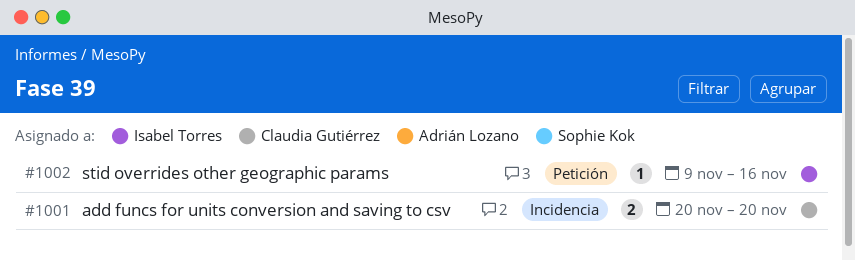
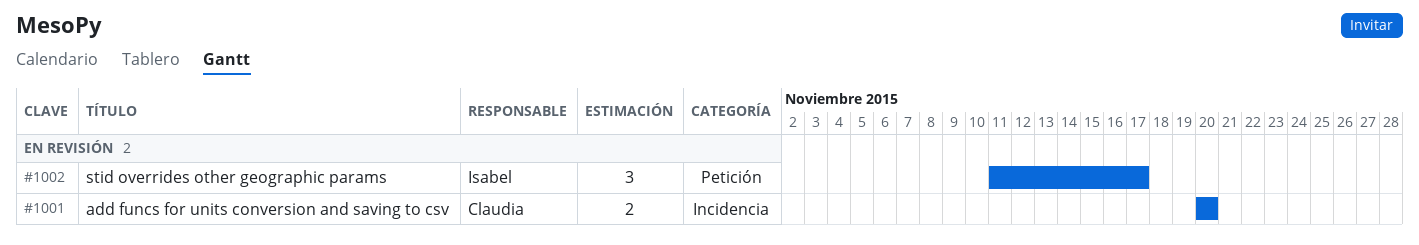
#1002, estimate: 1 -> 3
#1002, start: Nov 9 -> Nov 11
#1002, due: Nov 16 -> Nov 17

